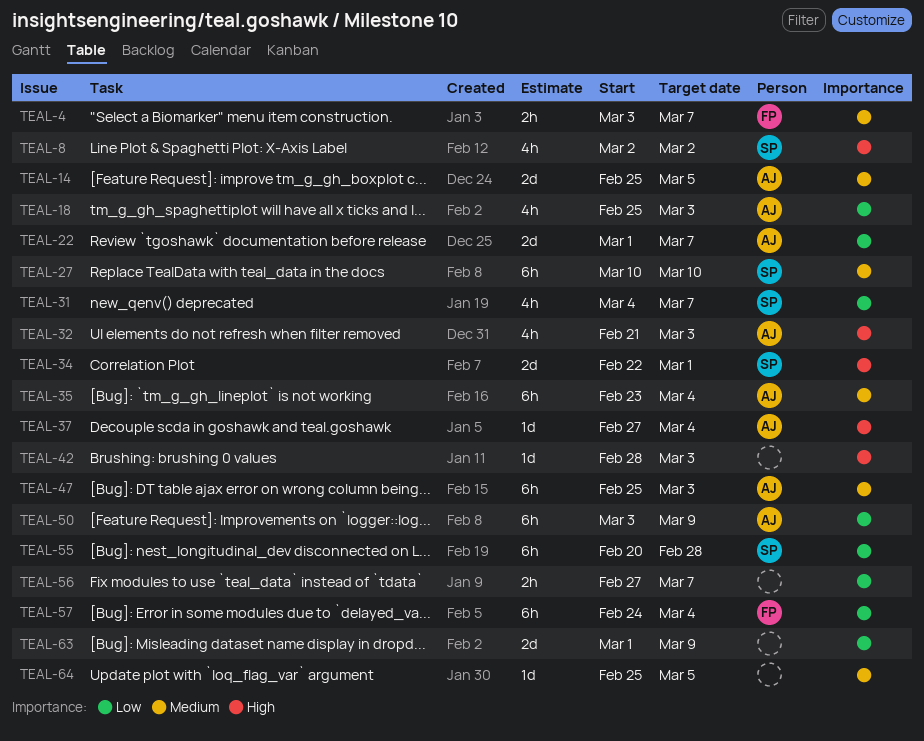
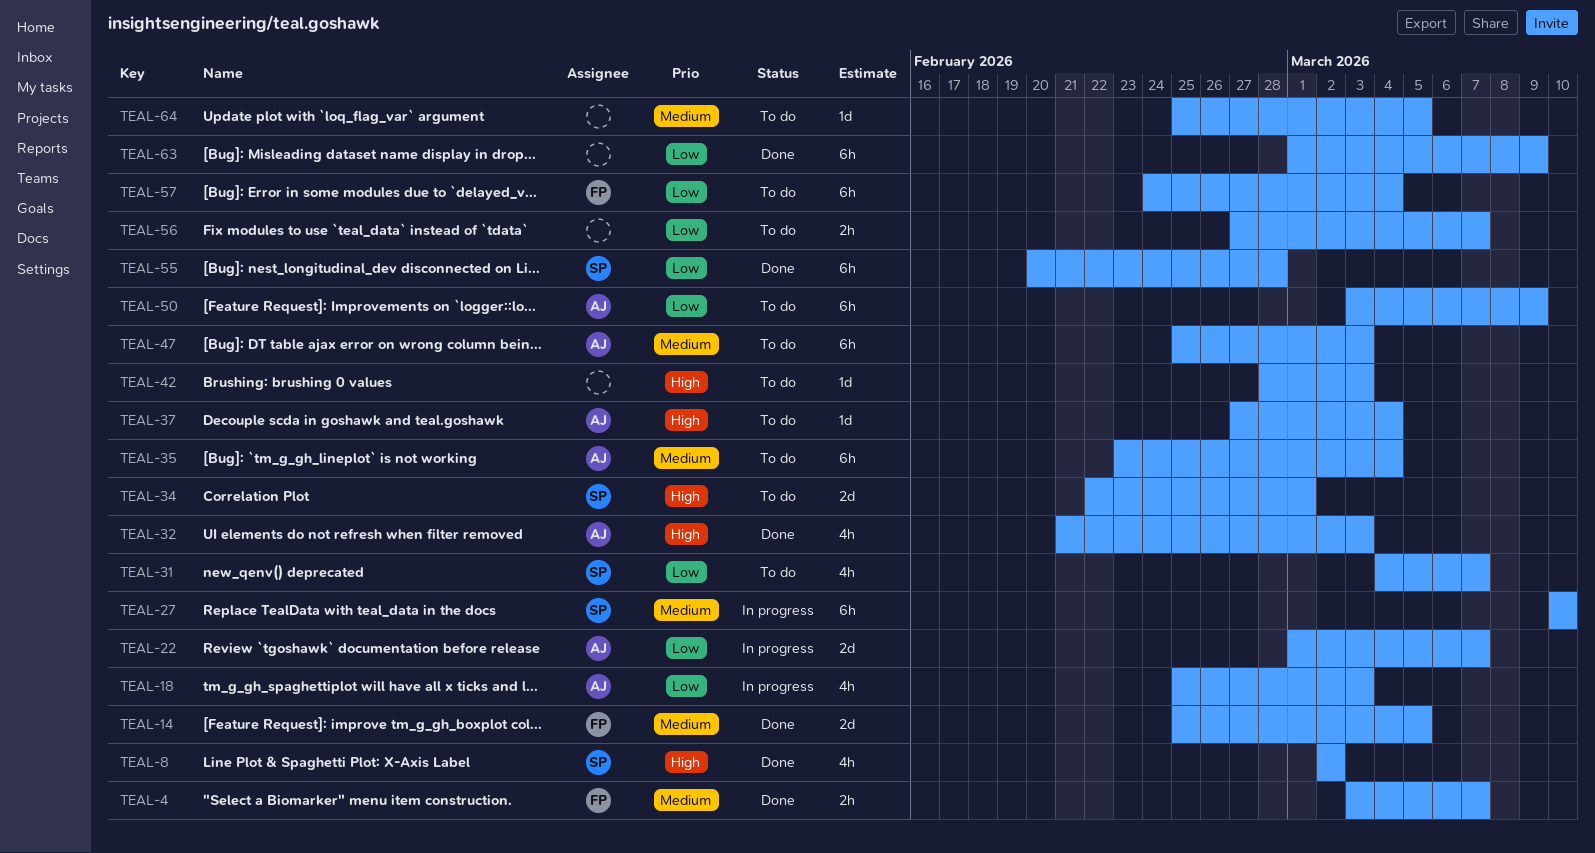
TEAL-14, owner: AJ -> FP
TEAL-63, estimate: 2d -> 6h

